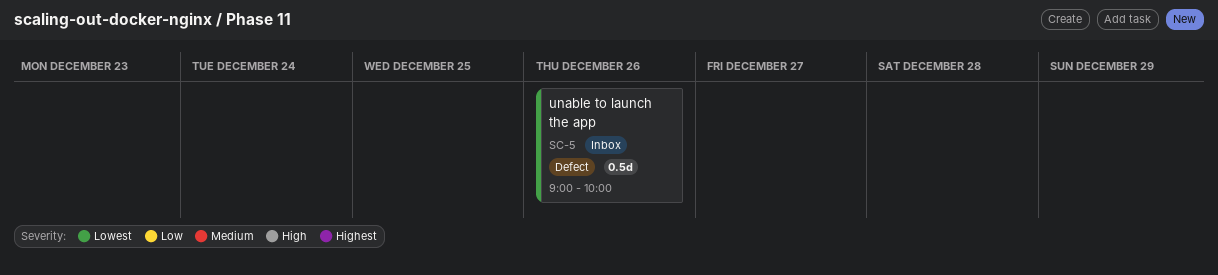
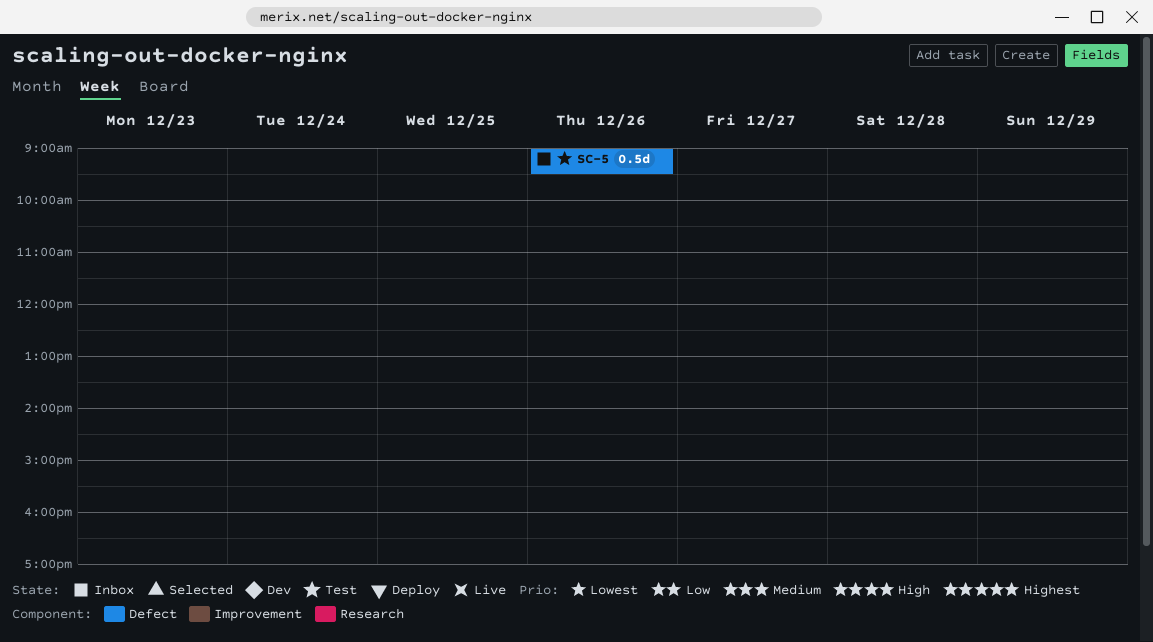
SC-5, ends: 10:00 -> 09:30

